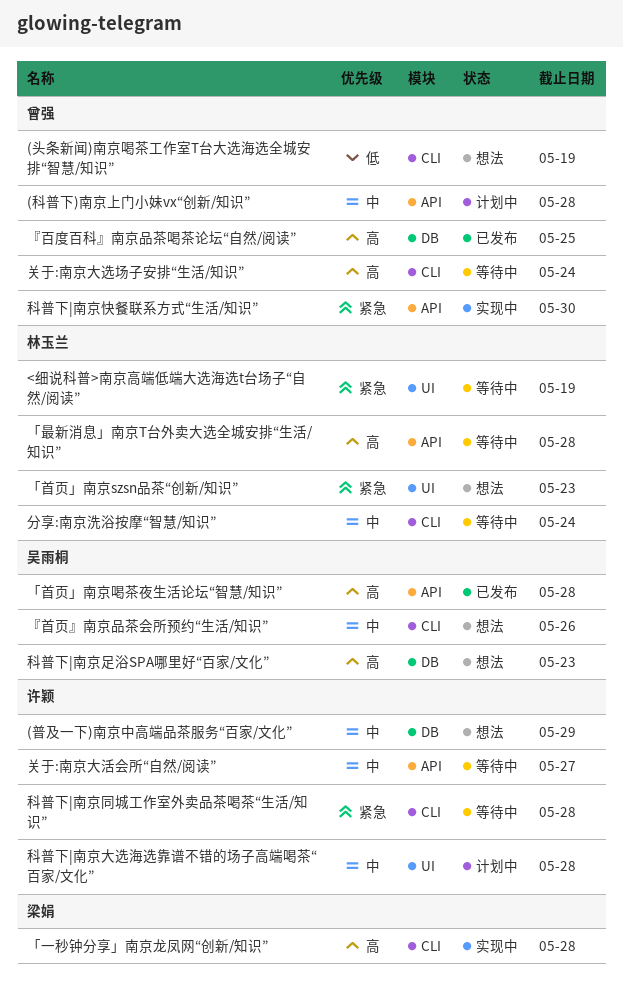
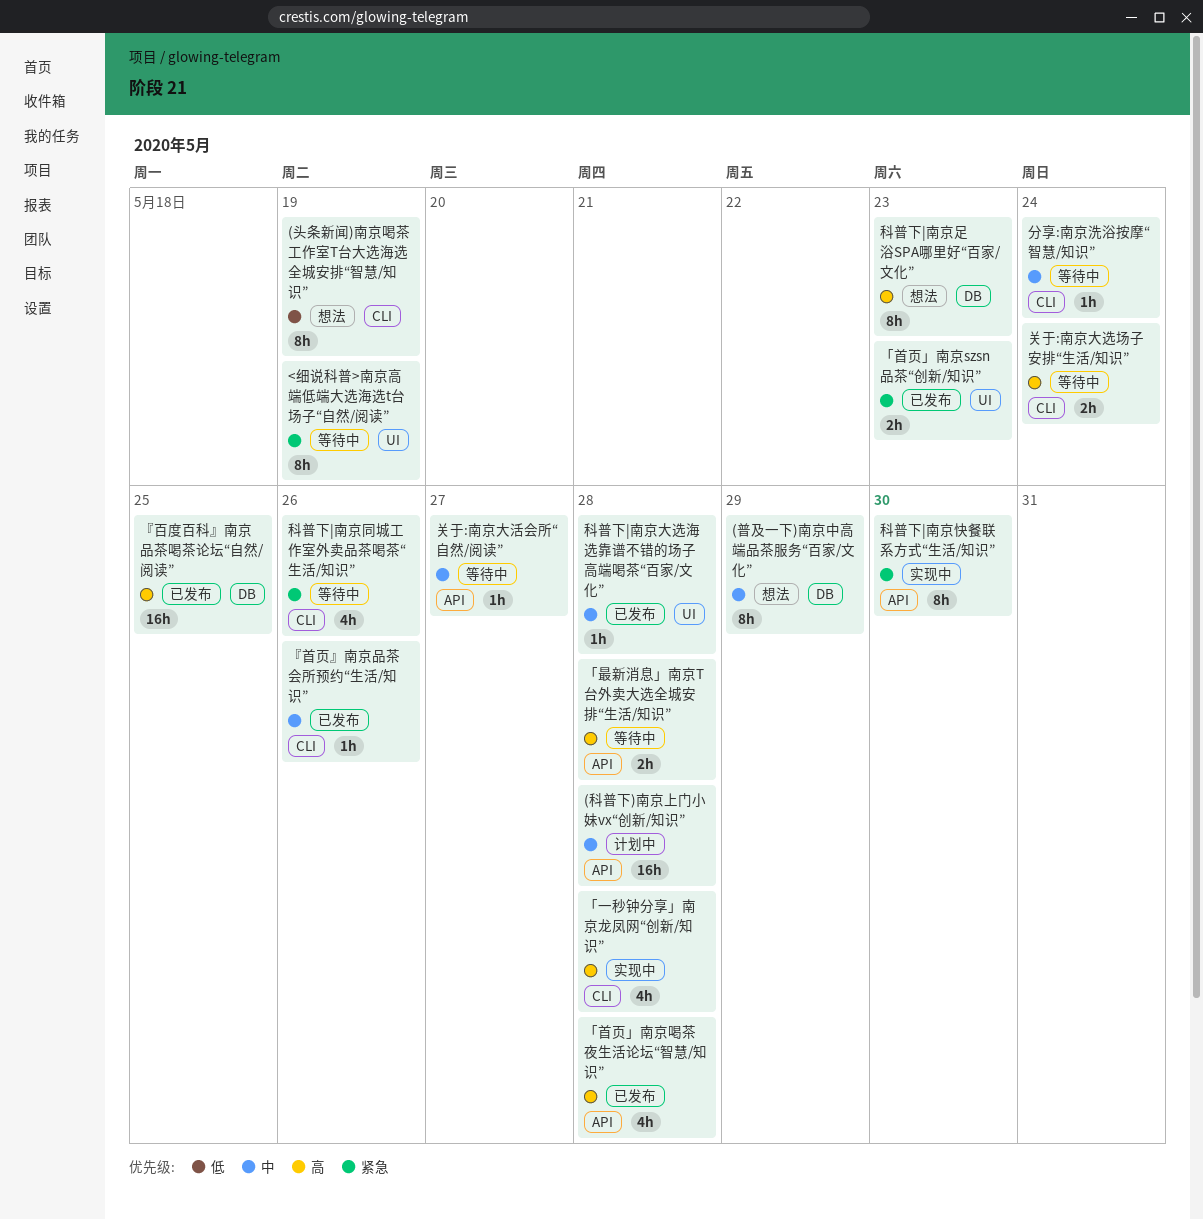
「首页」南京szsn品茶“创新/知识”, status: 想法 -> 已发布
『首页』南京品茶会所预约“生活/知识”, status: 想法 -> 已发布
科普下|南京同城工作室外卖品茶喝茶“生活/知识”, due: May 28 -> May 26
科普下|南京大选海选靠谱不错的场子高端喝茶“百家/文化”, status: 计划中 -> 已发布

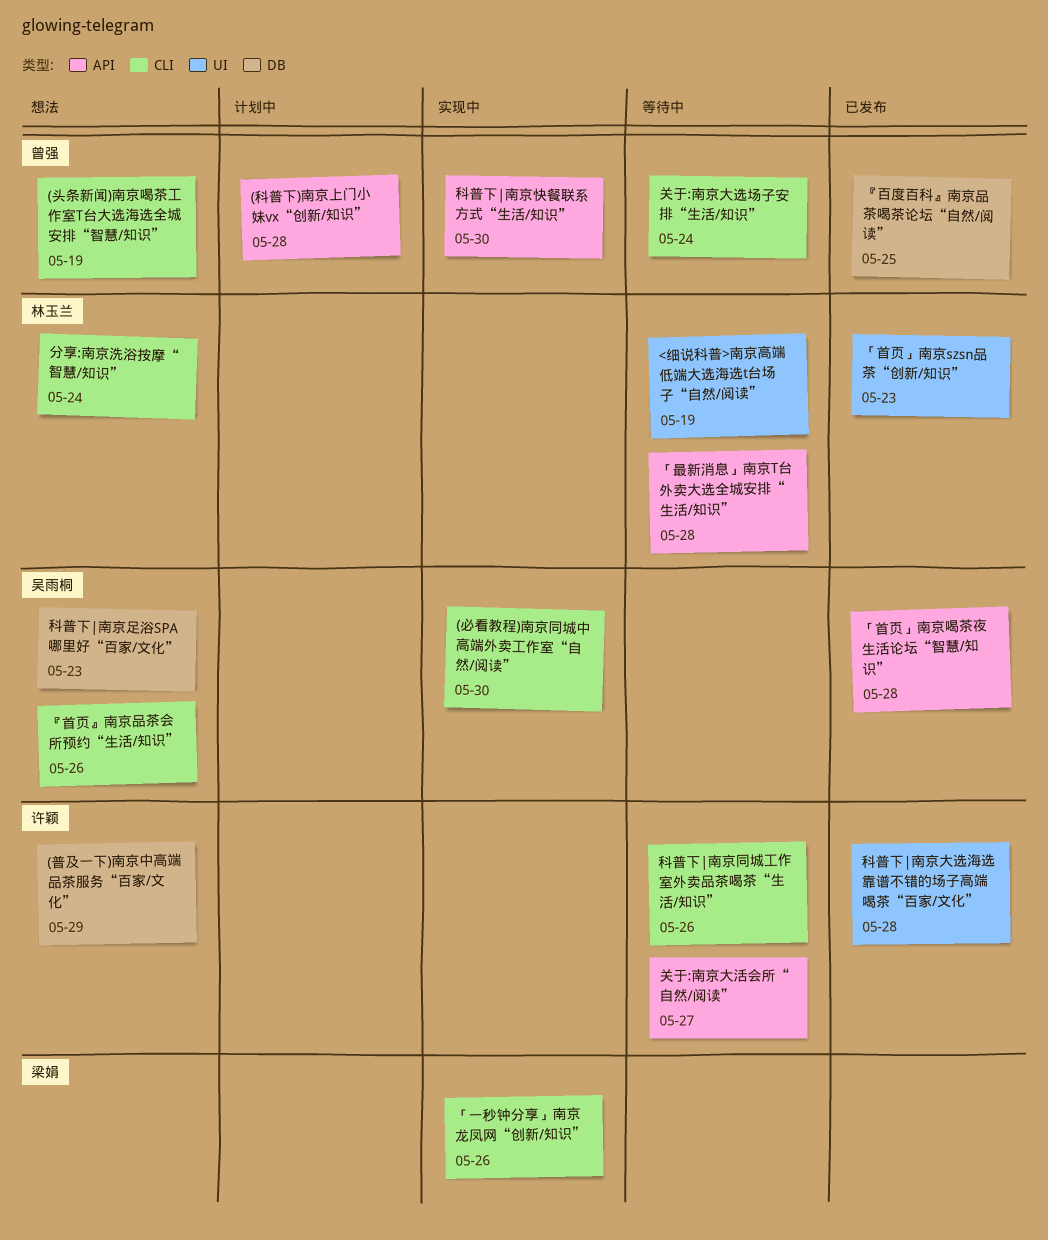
(必看教程)南京同城中高端外卖工作室“自然/阅读”: none -> present
「一秒钟分享」南京龙凤网“创新/知识”, due: May 28 -> May 26
『首页』南京品茶会所预约“生活/知识”, status: 已发布 -> 想法
分享:南京洗浴按摩“智慧/知识”, status: 等待中 -> 想法

